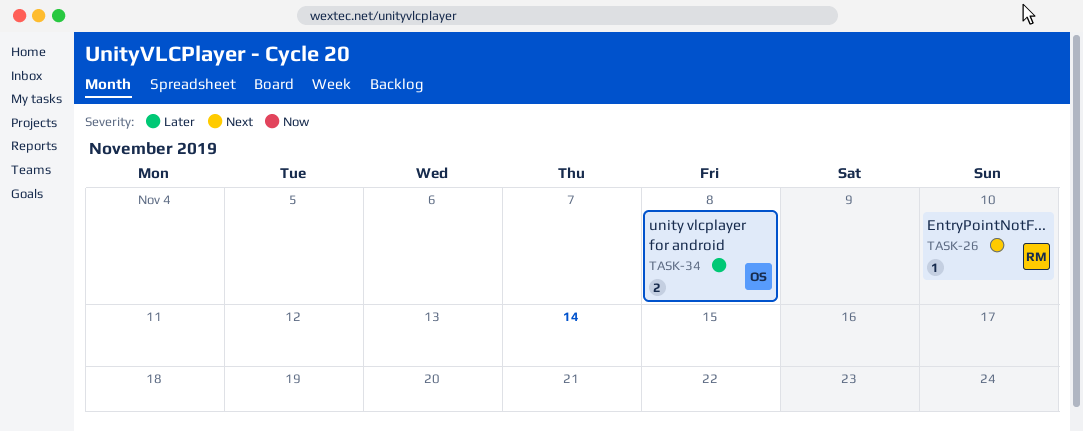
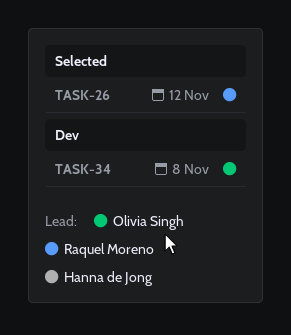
TASK-26, due: Nov 10 -> Nov 12

